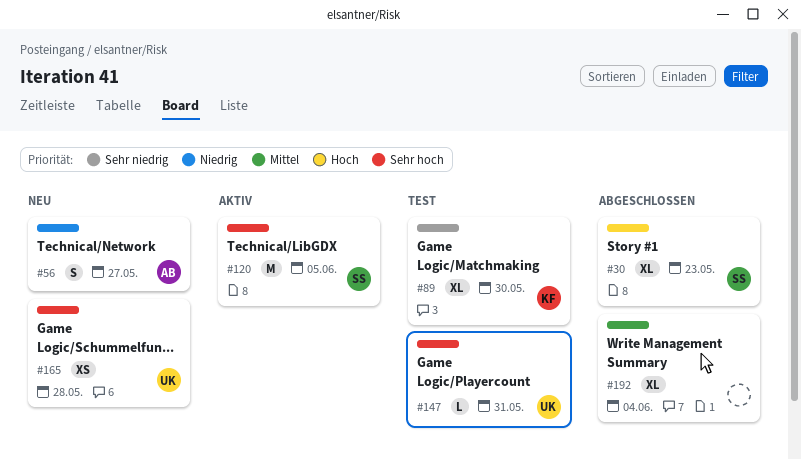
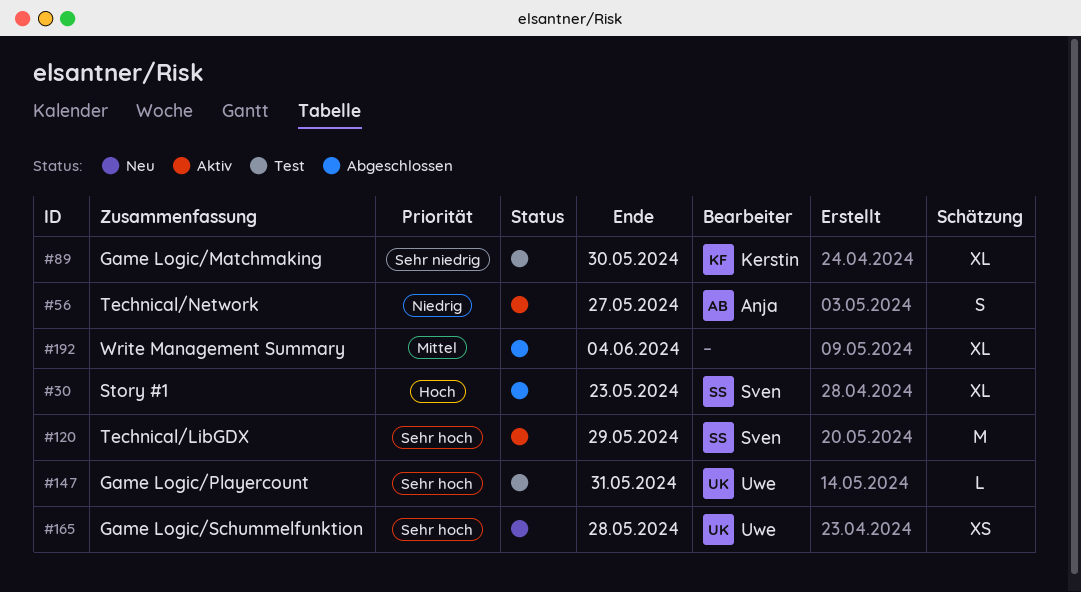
#56, status: Neu -> Aktiv
#120, due: Jun 5 -> May 29

